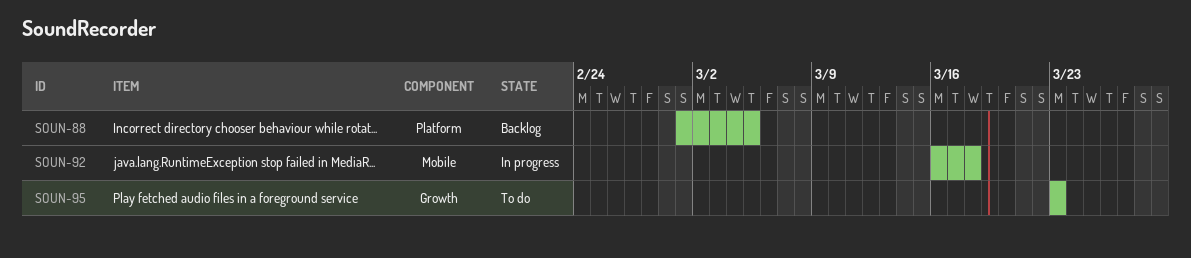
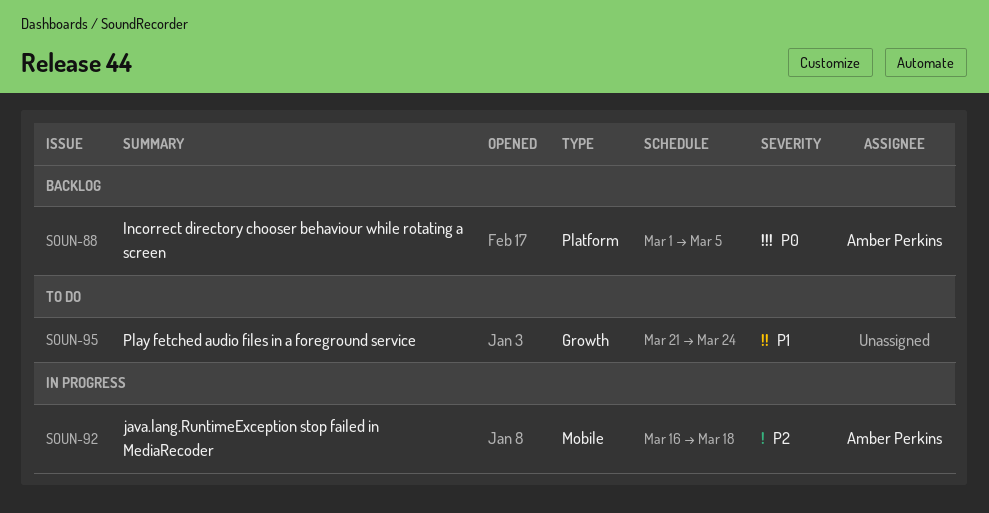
SOUN-95, start: Mar 23 -> Mar 21
SOUN-95, due: Mar 23 -> Mar 24

